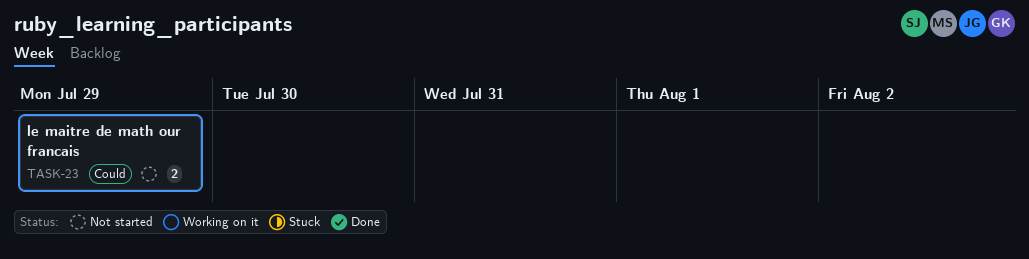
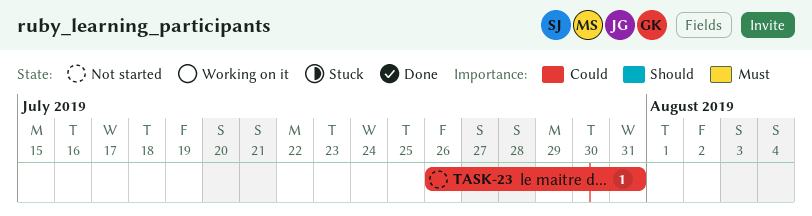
TASK-23, estimate: 2 -> 1
TASK-23, due: Jul 29 -> Jul 31

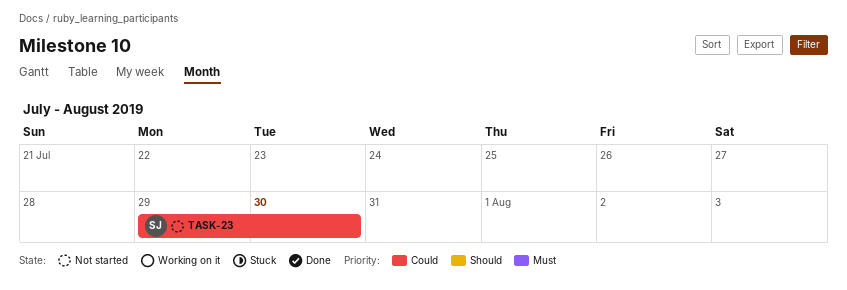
TASK-23, start: Jul 26 -> Jul 29
TASK-23, due: Jul 31 -> Jul 30

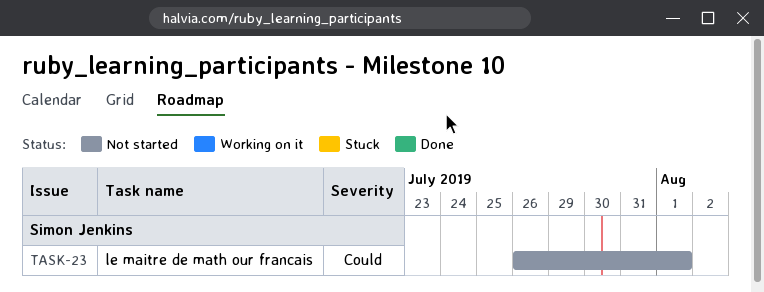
TASK-23, start: Jul 29 -> Jul 26
TASK-23, due: Jul 30 -> Aug 1

